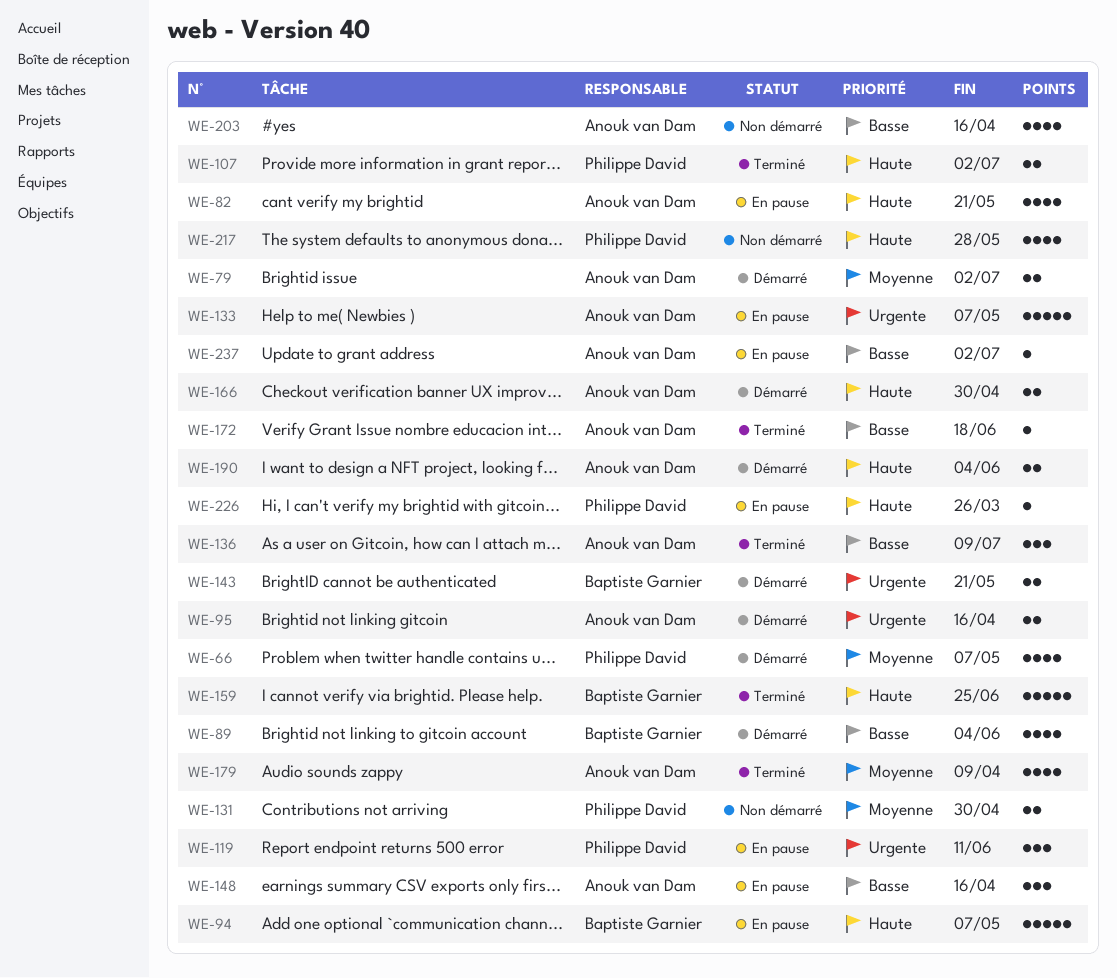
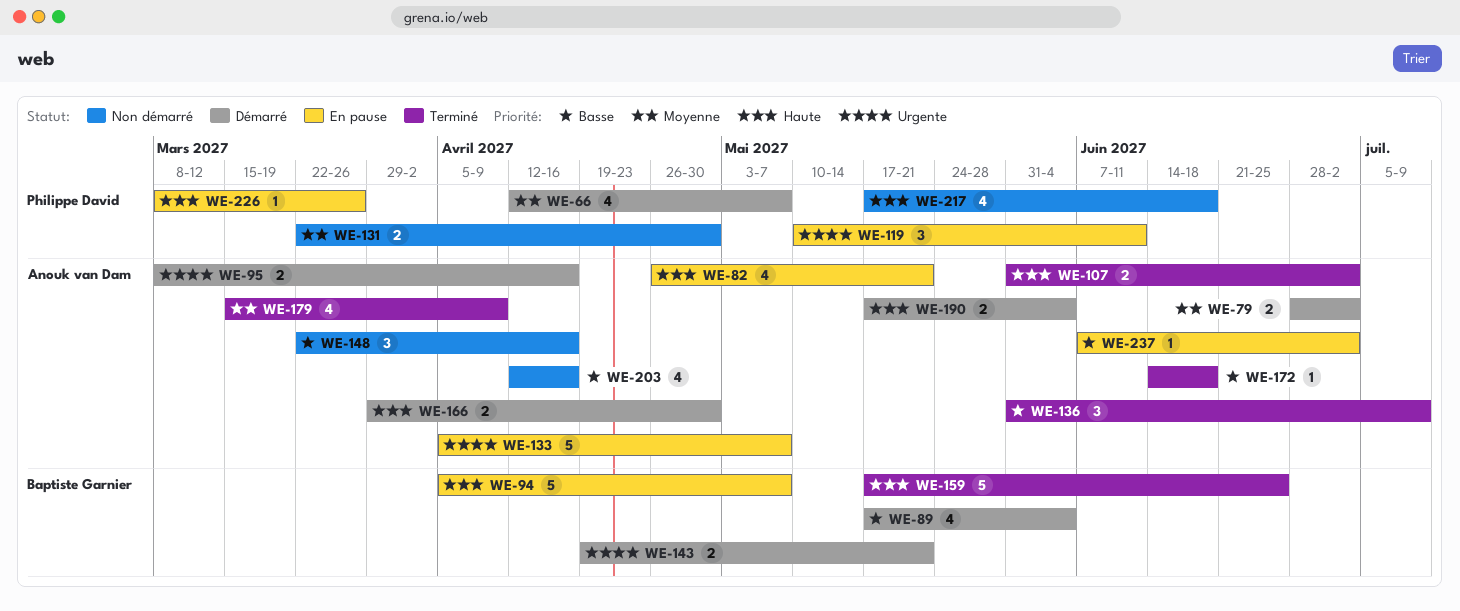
WE-107, owner: Philippe David -> Anouk van Dam
WE-148, status: En pause -> Non démarré
WE-217, due: May 28 -> Jun 18

